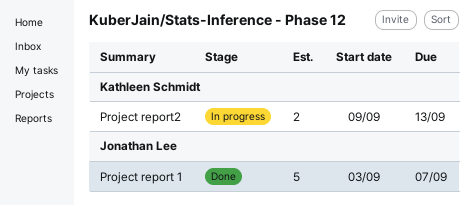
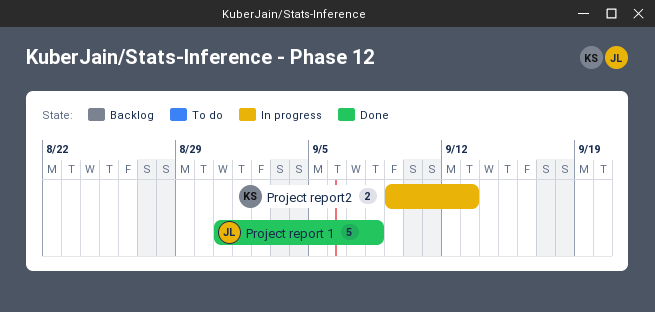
Project report 1, start: Sep 3 -> Aug 31
Project report 1, due: Sep 7 -> Sep 8

